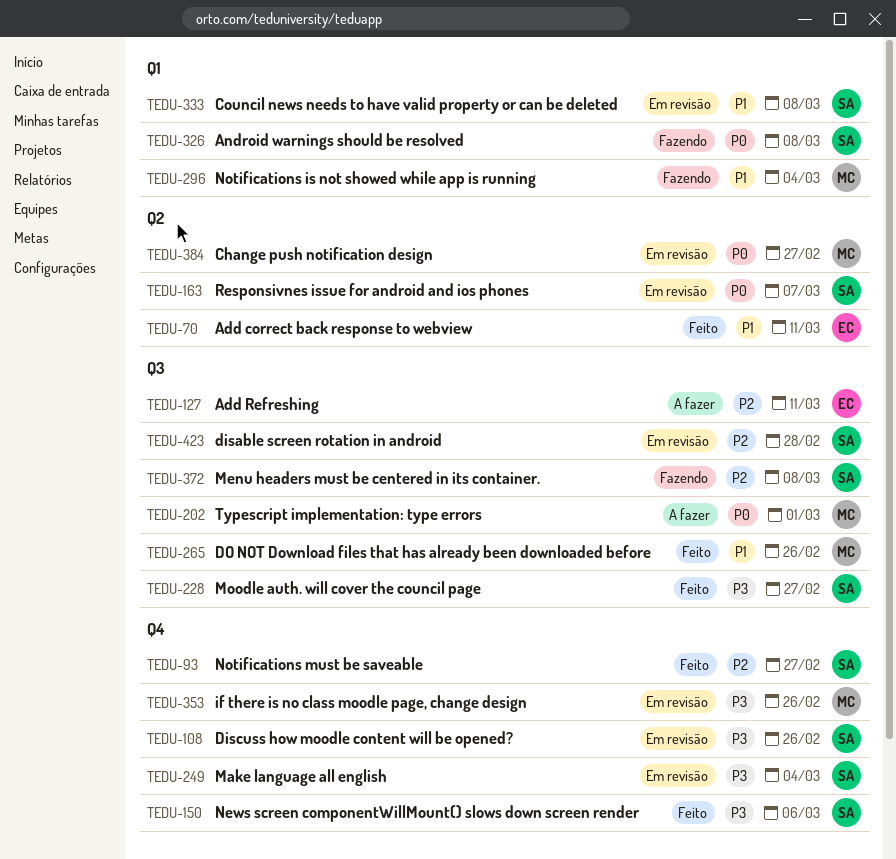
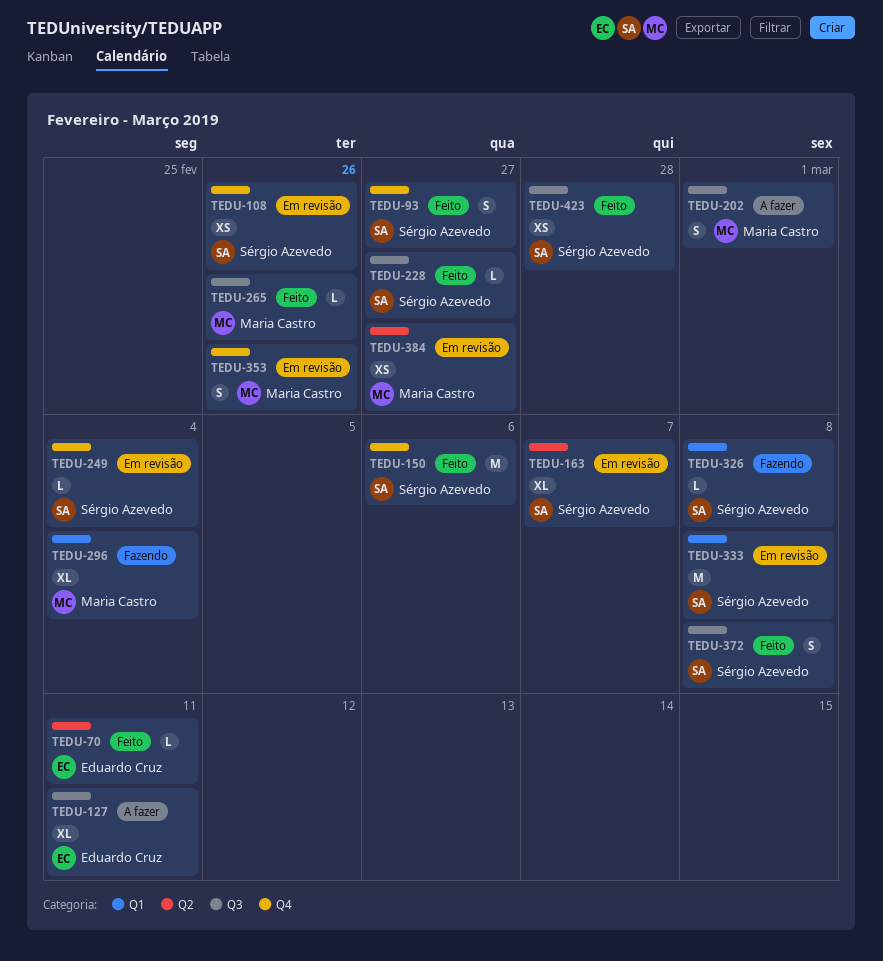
TEDU-372, status: Fazendo -> Feito
TEDU-423, status: Em revisão -> Feito

